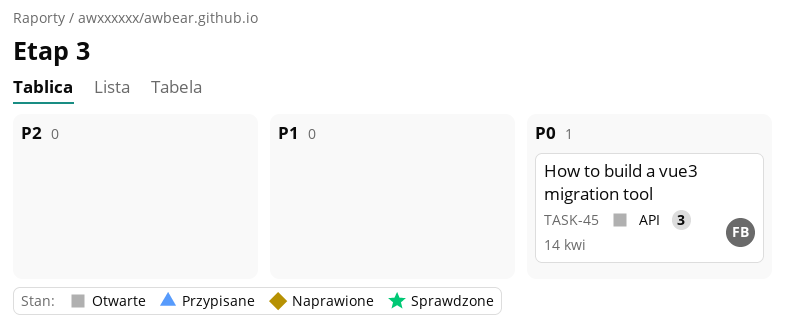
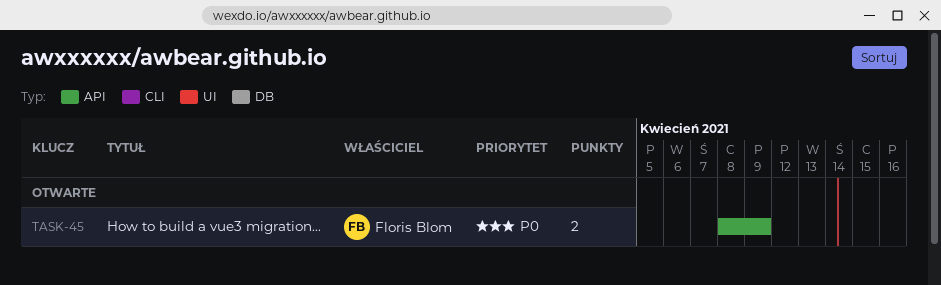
TASK-45, estimate: 3 -> 2
TASK-45, due: Apr 14 -> Apr 9

